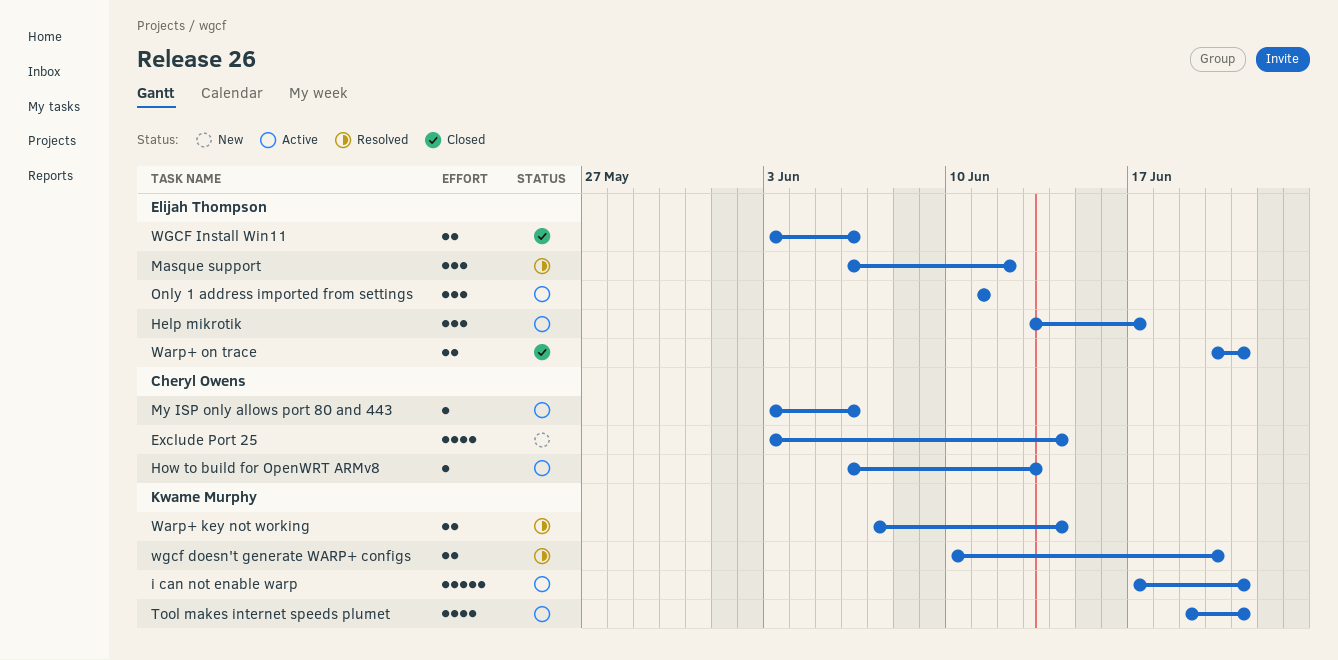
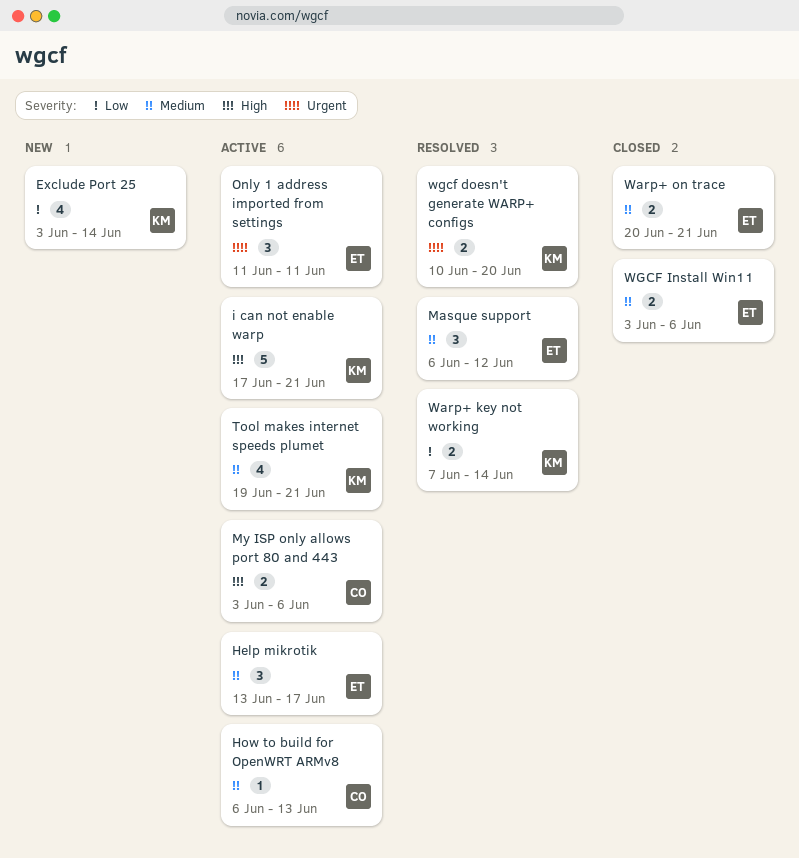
Exclude Port 25, owner: Cheryl Owens -> Kwame Murphy
My ISP only allows port 80 and 443, estimate: 1 -> 2

